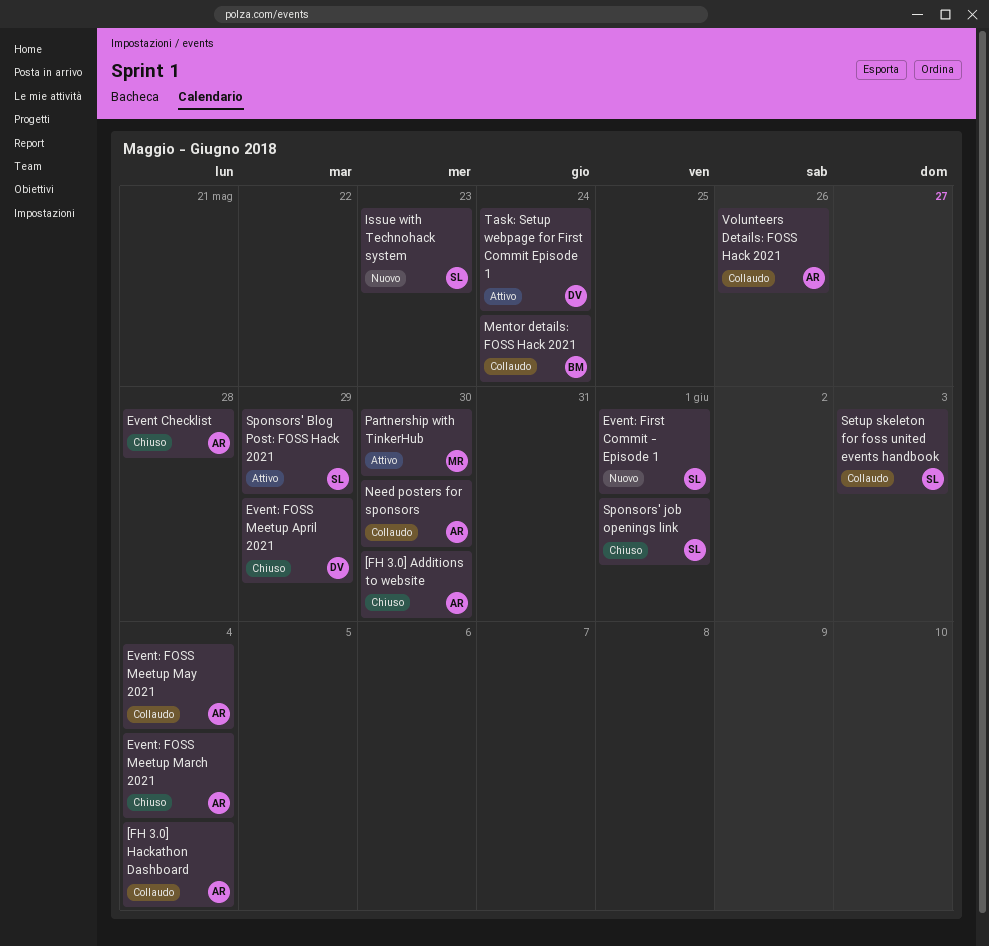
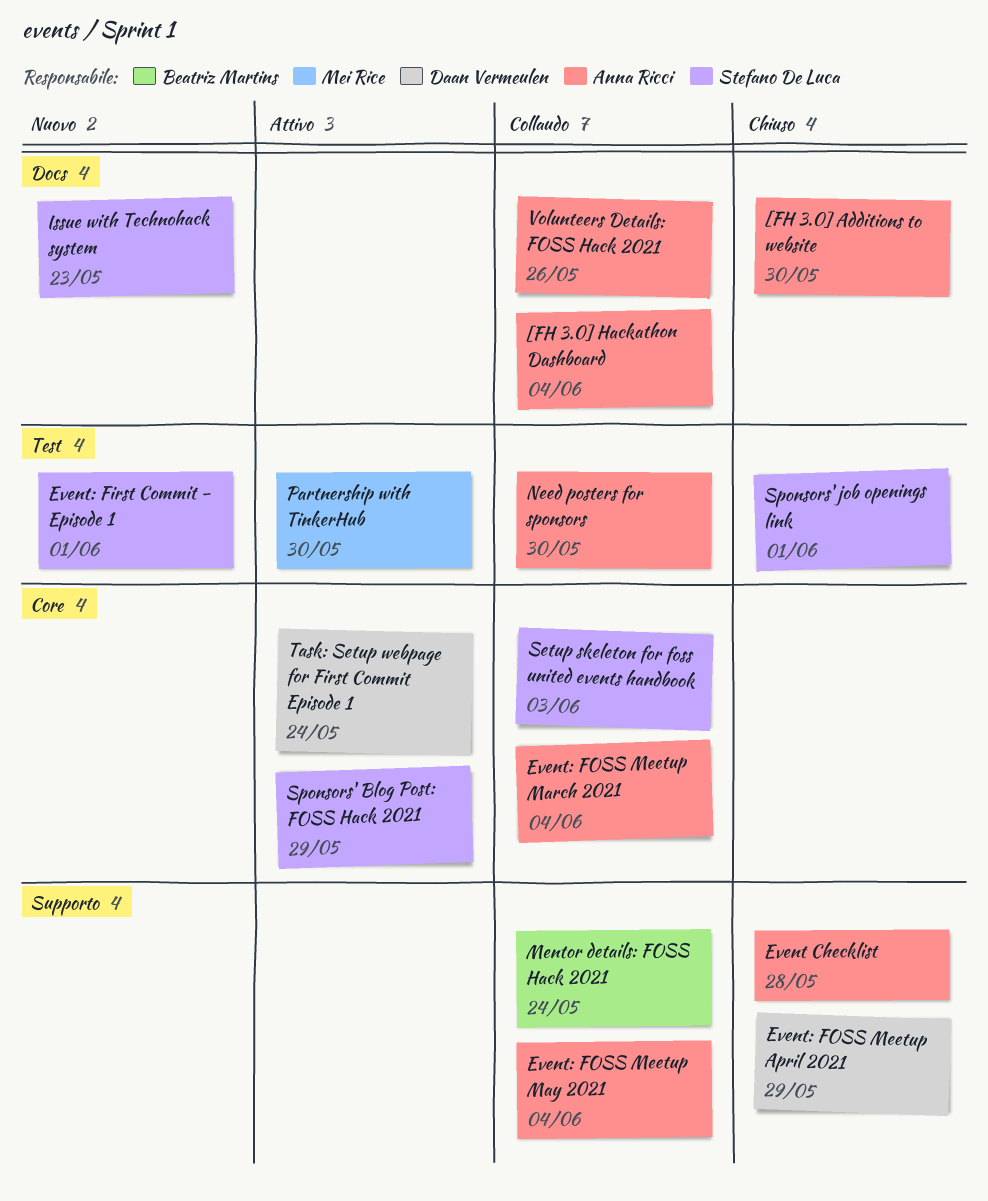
Event: FOSS Meetup March 2021, status: Chiuso -> Collaudo

